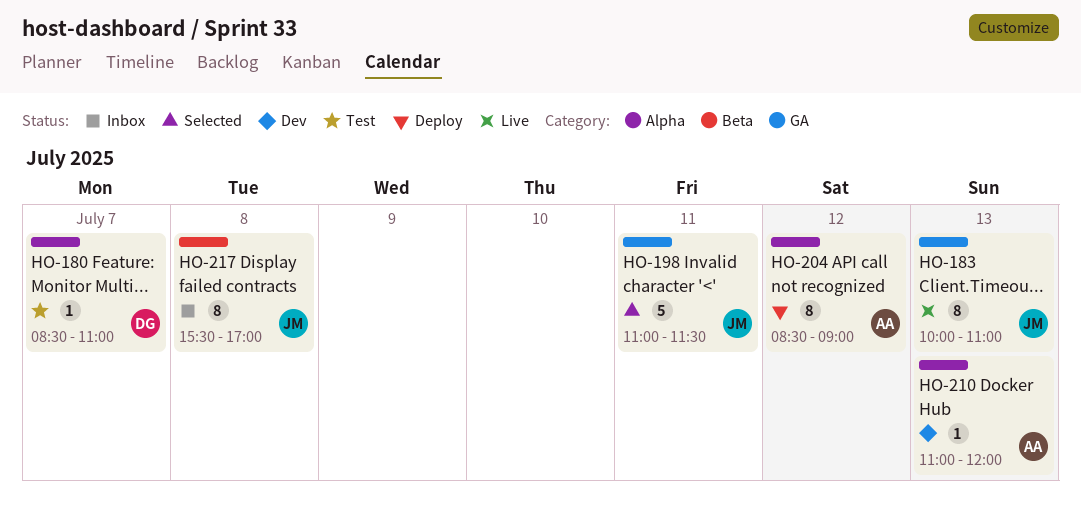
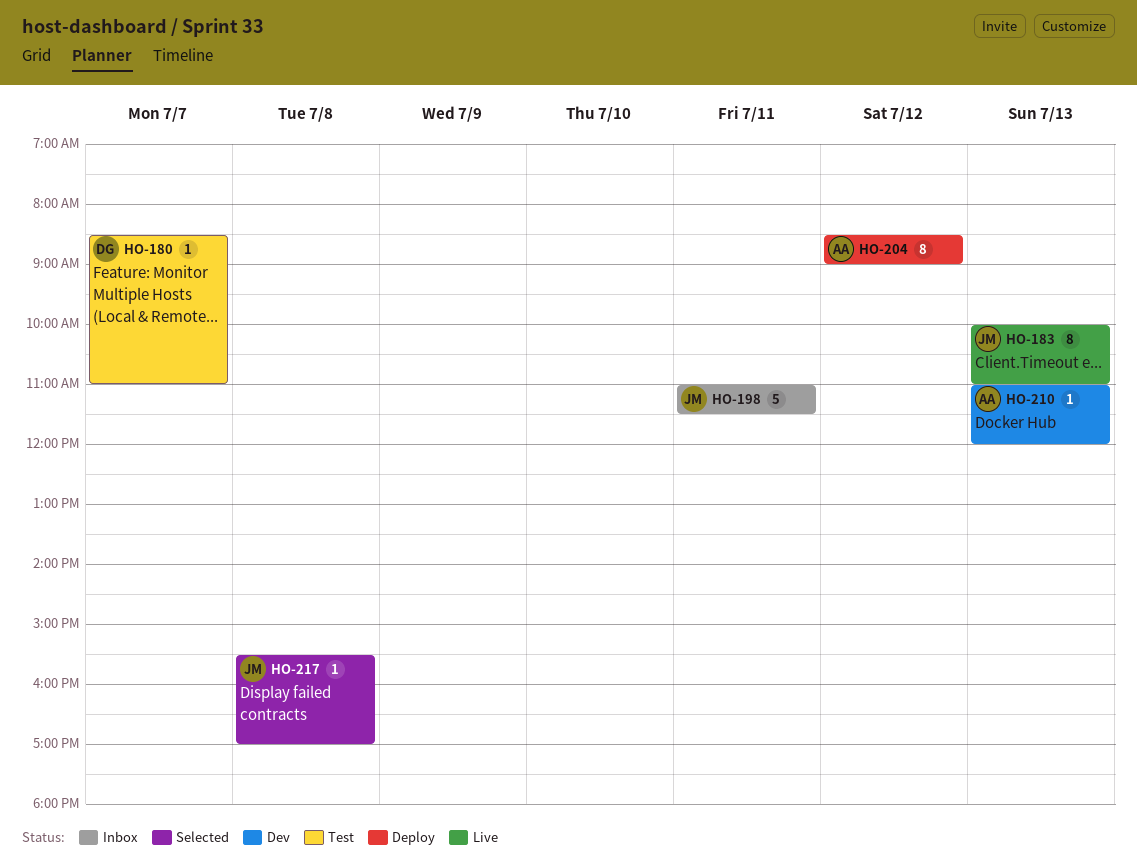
HO-198, status: Selected -> Inbox
HO-217, status: Inbox -> Selected
HO-217, estimate: 8 -> 1

